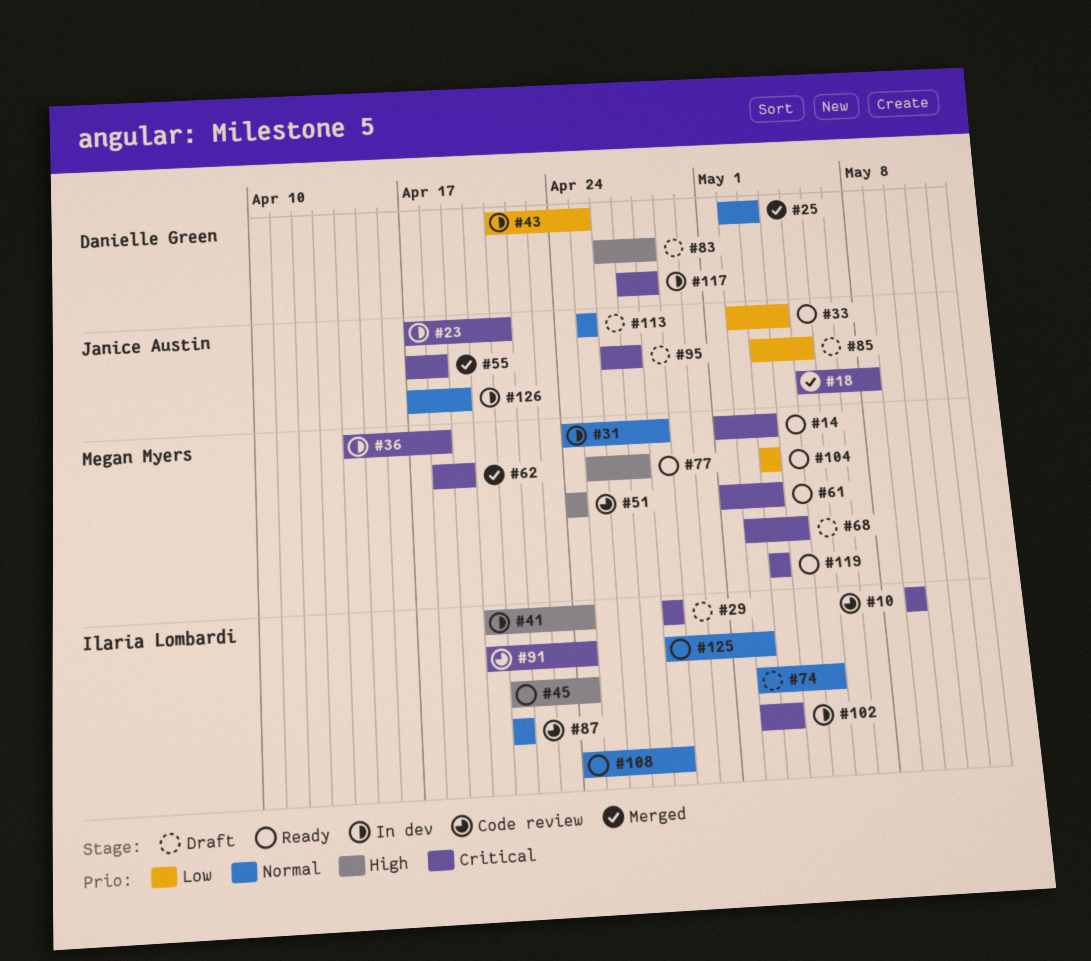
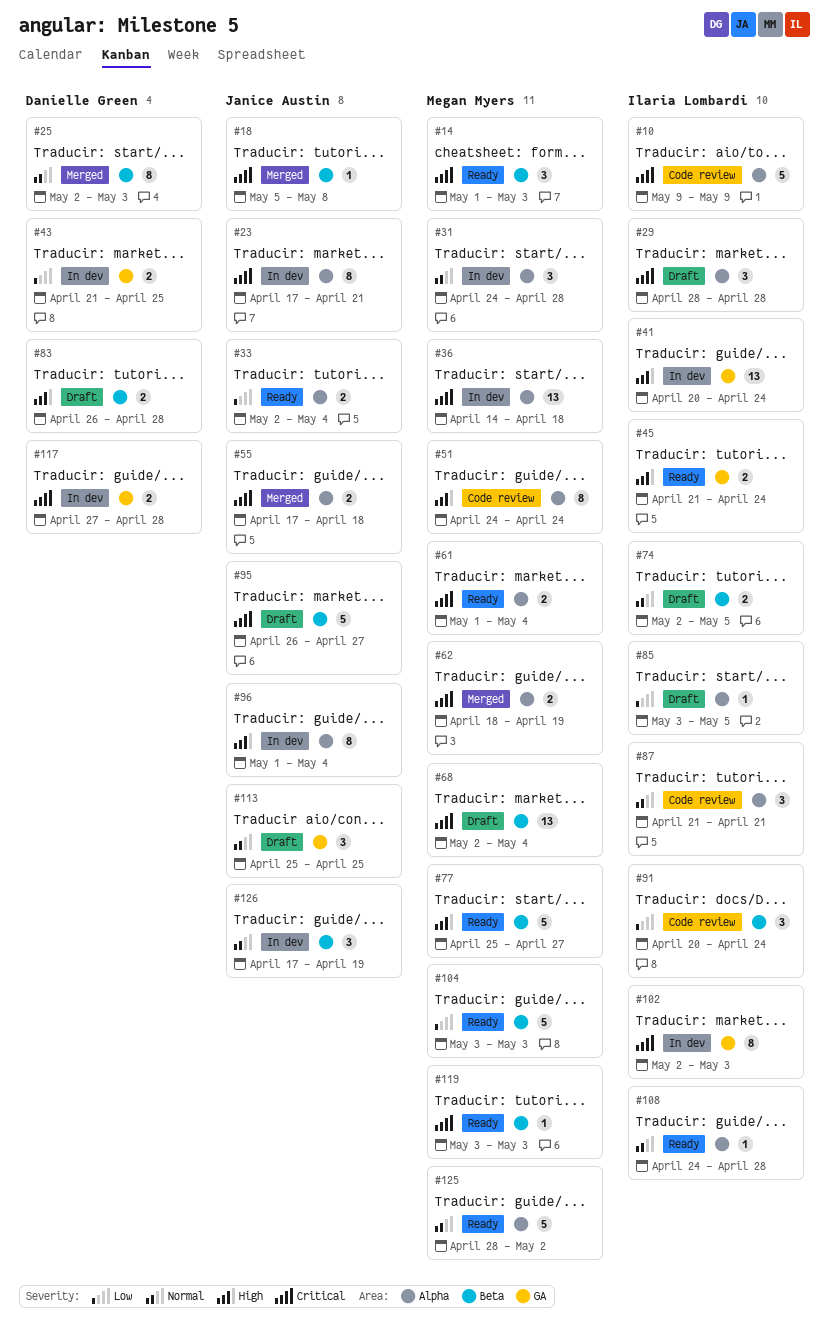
#61, due: May 3 -> May 4
#85, owner: Janice Austin -> Ilaria Lombardi
#91, priority: Critical -> Low
#96: none -> present
#125, owner: Ilaria Lombardi -> Megan Myers

